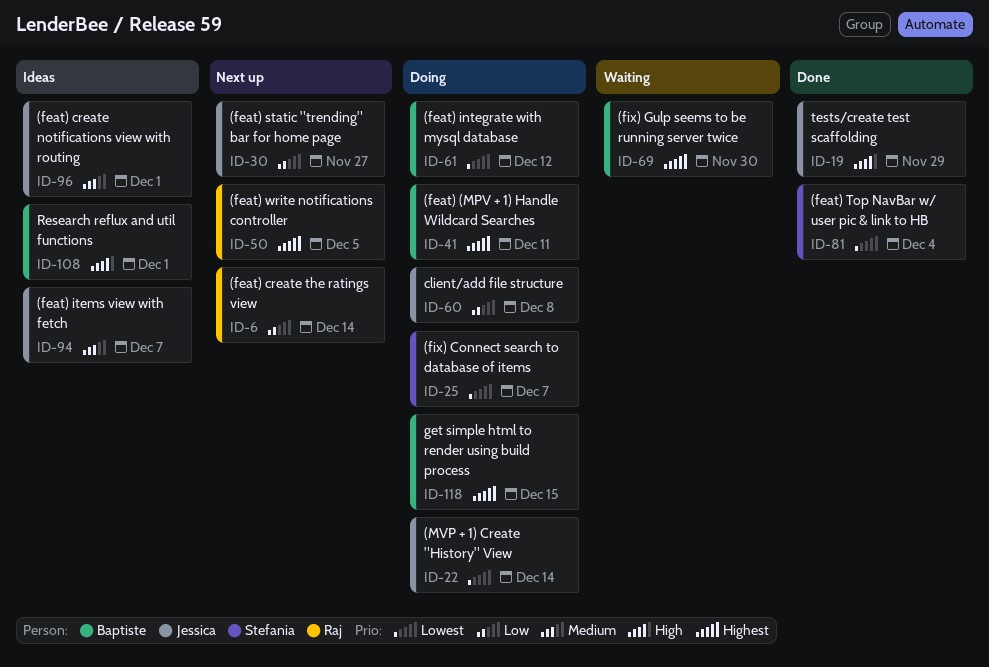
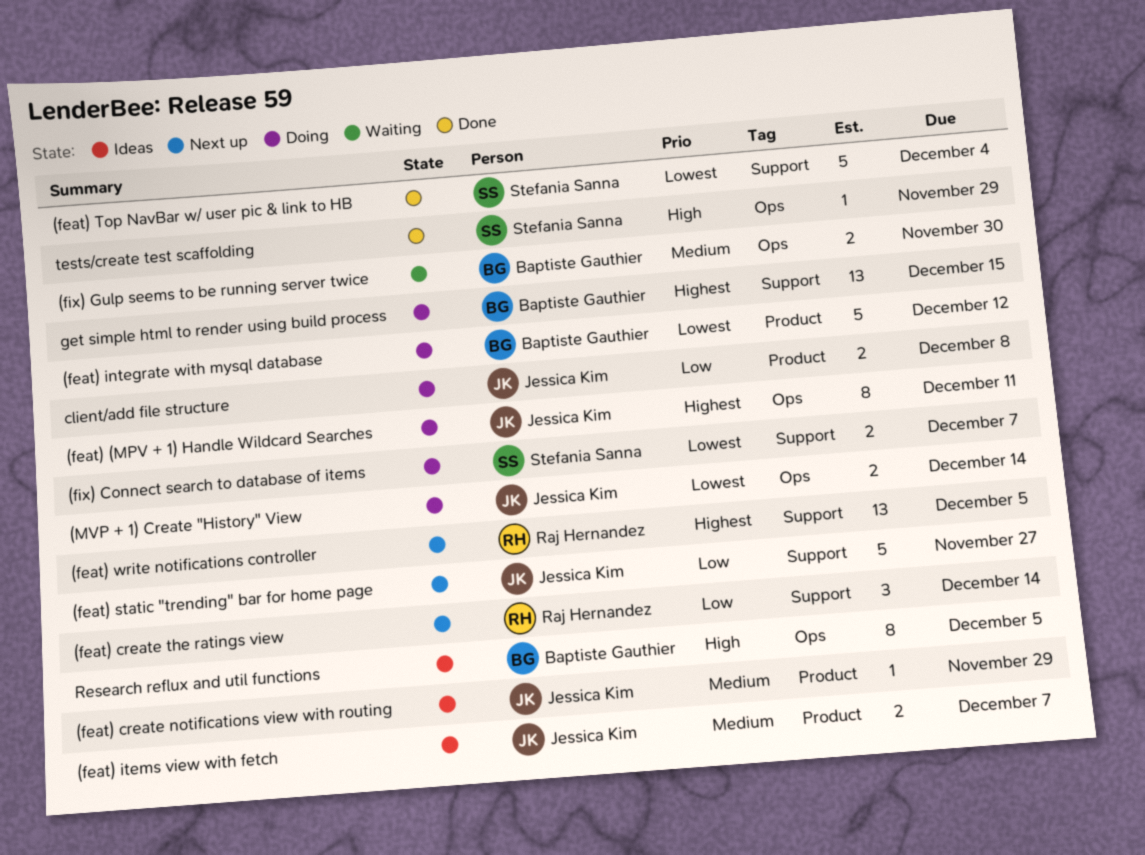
(feat) (MPV + 1) Handle Wildcard Searches, owner: Baptiste Gauthier -> Jessica Kim
(feat) create notifications view with routing, due: Dec 1 -> Nov 29
(fix) Gulp seems to be running server twice, priority: Highest -> Medium
Research reflux and util functions, due: Dec 1 -> Dec 5
tests/create test scaffolding, owner: Jessica Kim -> Stefania Sanna

